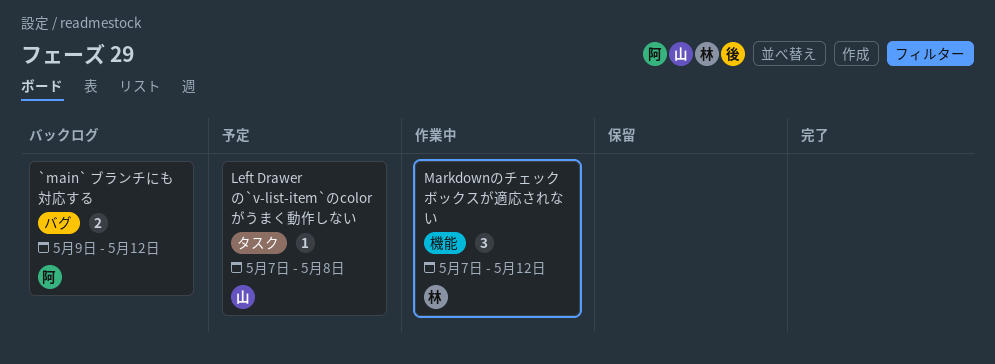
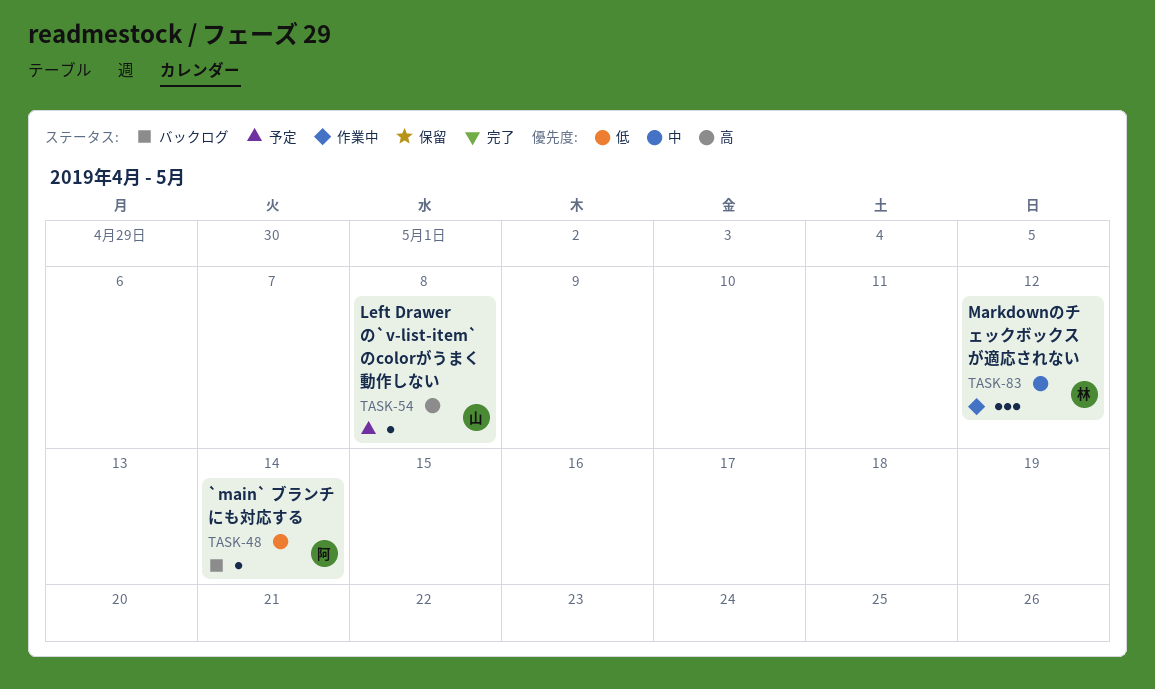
`main` ブランチにも対応する, estimate: 2 -> 1
`main` ブランチにも対応する, due: May 12 -> May 14

